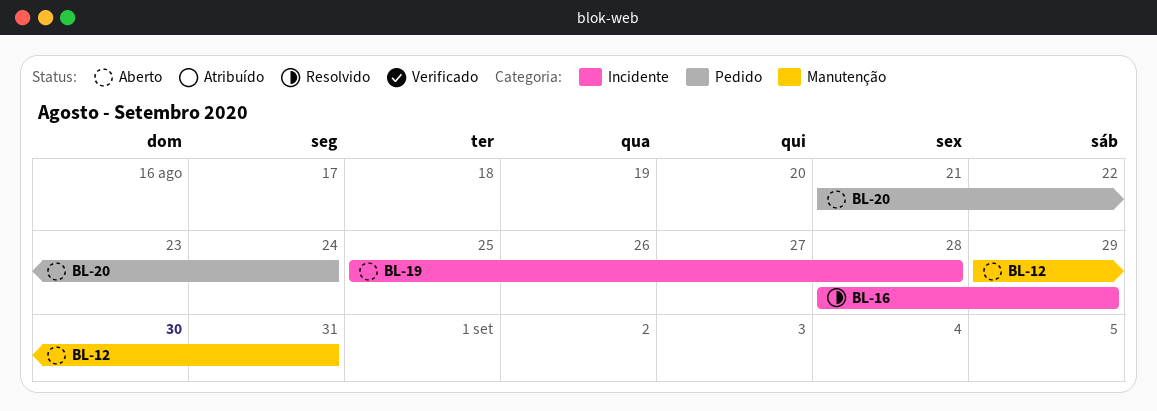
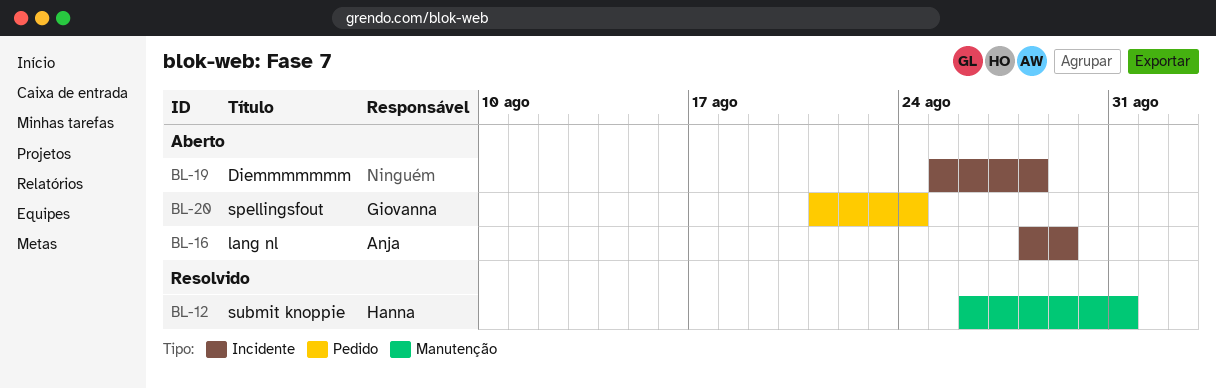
BL-12, status: Aberto -> Resolvido
BL-12, start: Aug 29 -> Aug 26
BL-16, status: Resolvido -> Aberto

